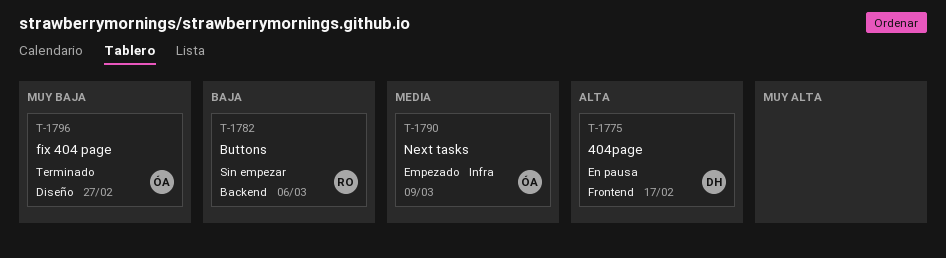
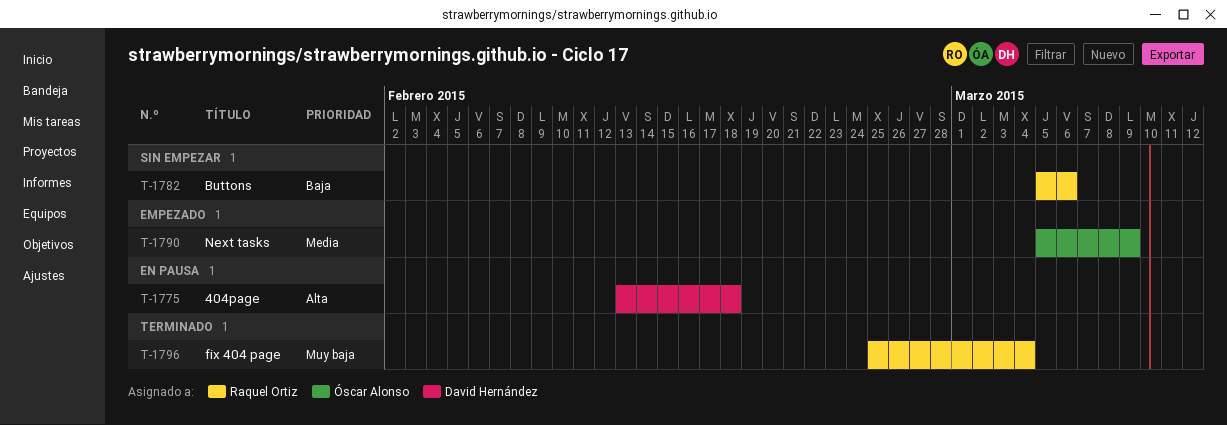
T-1775, due: Feb 17 -> Feb 18
T-1796, owner: Óscar Alonso -> Raquel Ortiz
T-1796, due: Feb 27 -> Mar 4

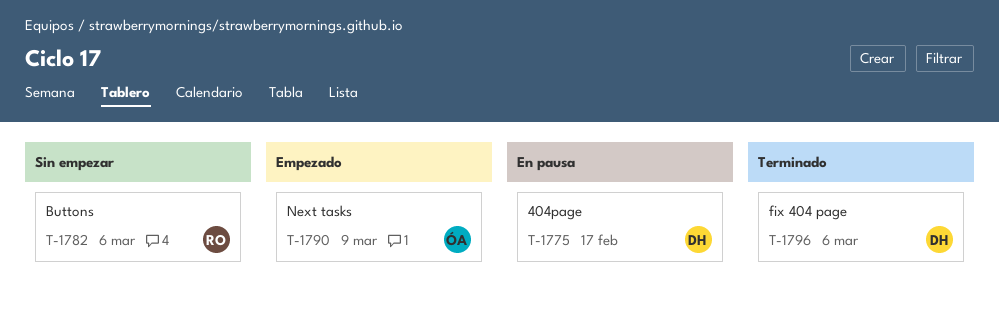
T-1775, due: Feb 18 -> Feb 17
T-1796, owner: Raquel Ortiz -> David Hernández
T-1796, due: Mar 4 -> Mar 6

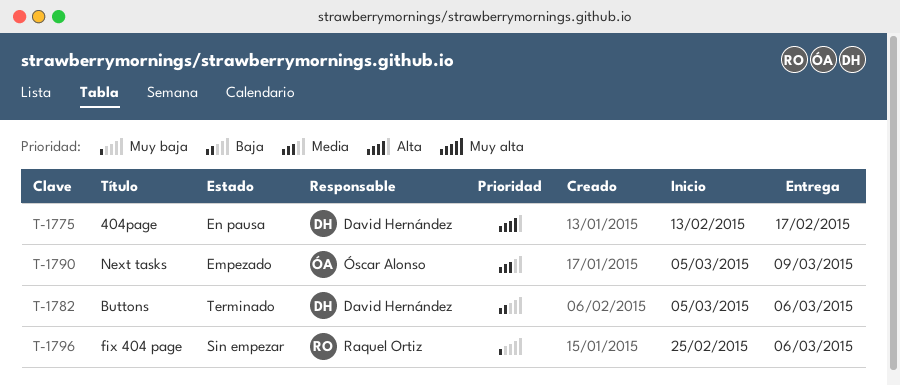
T-1782, status: Sin empezar -> Terminado
T-1782, owner: Raquel Ortiz -> David Hernández
T-1796, status: Terminado -> Sin empezar
T-1796, owner: David Hernández -> Raquel Ortiz

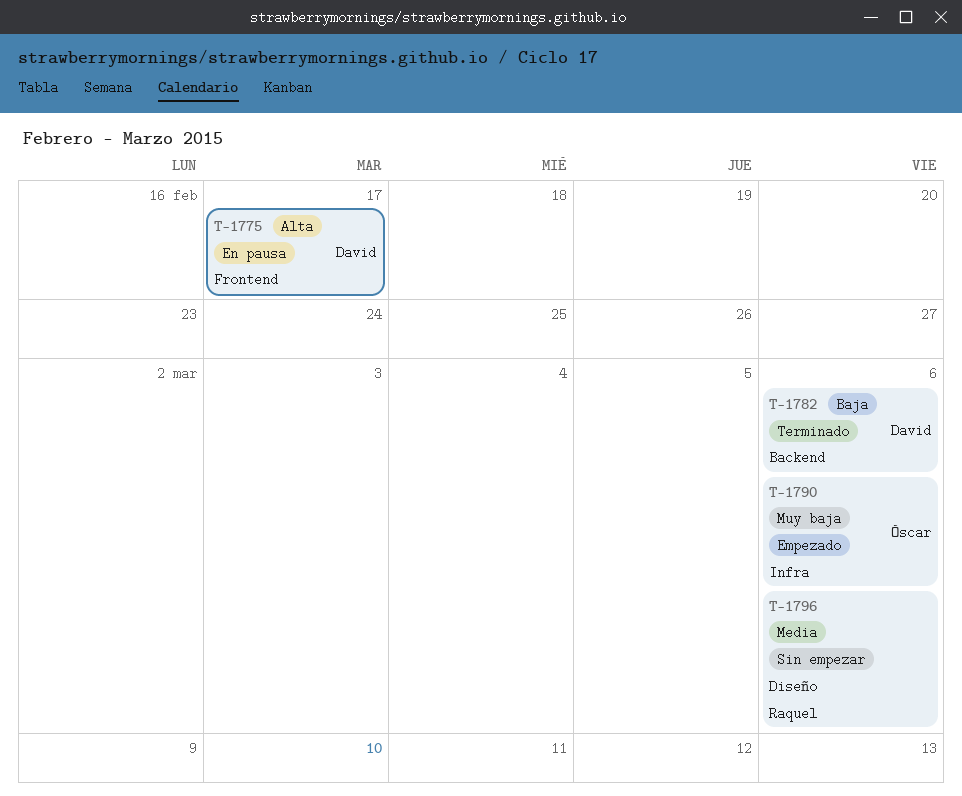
T-1790, priority: Media -> Muy baja
T-1790, due: Mar 9 -> Mar 6
T-1796, priority: Muy baja -> Media

